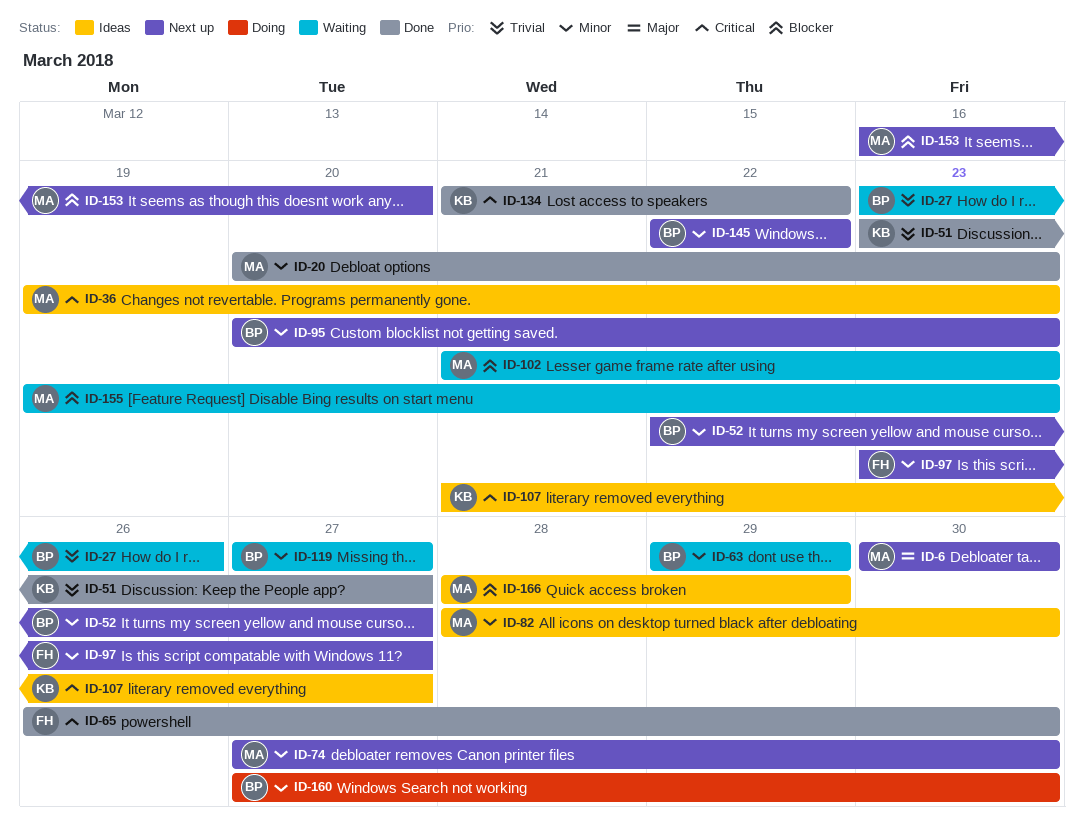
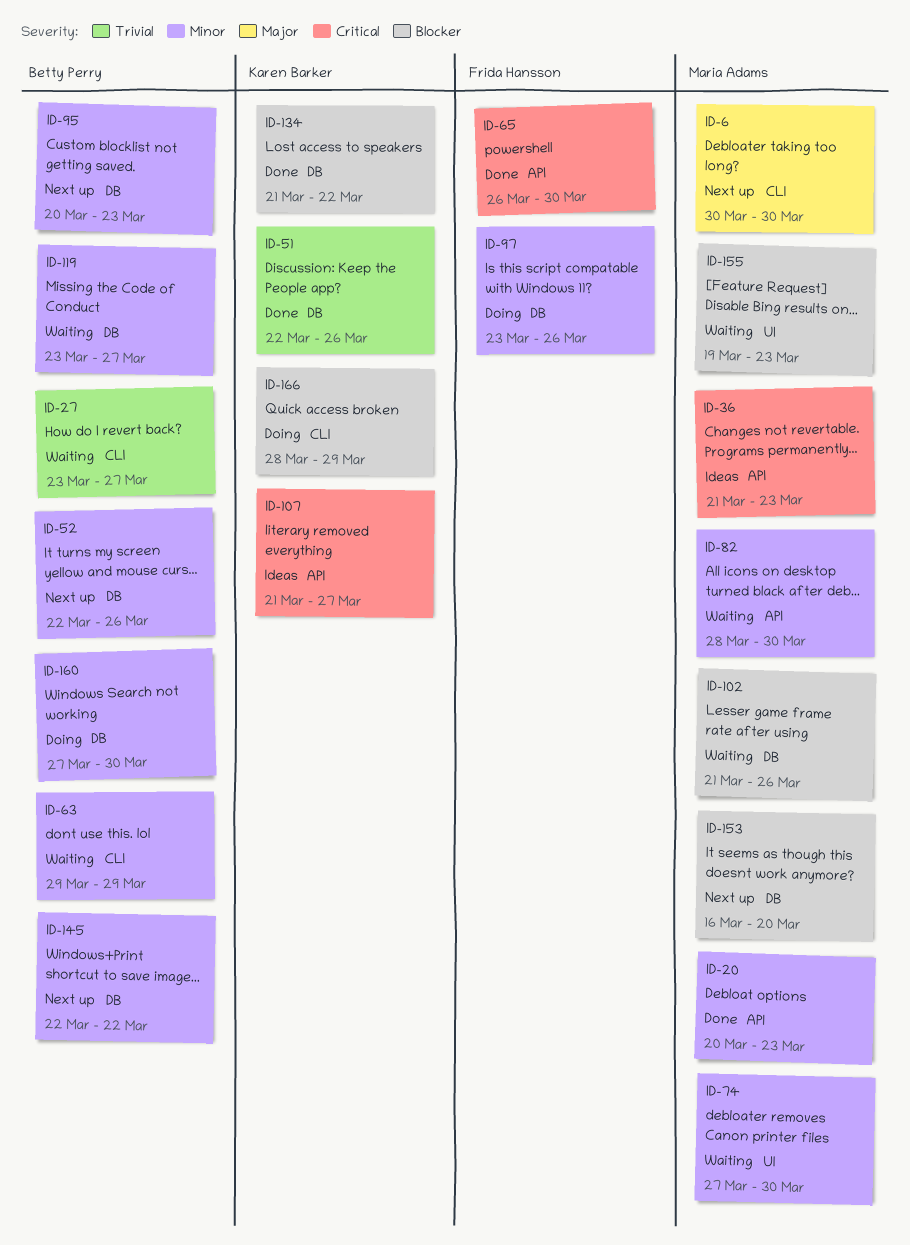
ID-27, due: Mar 26 -> Mar 27
ID-36, start: Mar 19 -> Mar 21
ID-51, start: Mar 23 -> Mar 22
ID-51, due: Mar 27 -> Mar 26
ID-52, due: Mar 27 -> Mar 26
ID-74, status: Next up -> Waiting
ID-82, status: Ideas -> Waiting
ID-97, status: Next up -> Doing
ID-97, due: Mar 27 -> Mar 26
ID-102, due: Mar 23 -> Mar 26
ID-119, start: Mar 27 -> Mar 23
ID-134, priority: Critical -> Blocker
ID-166, status: Ideas -> Doing
ID-166, owner: Maria Adams -> Karen Barker

